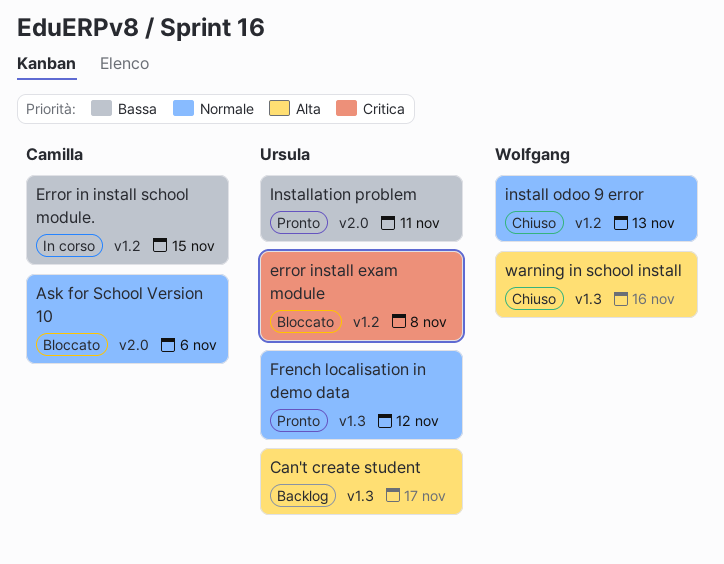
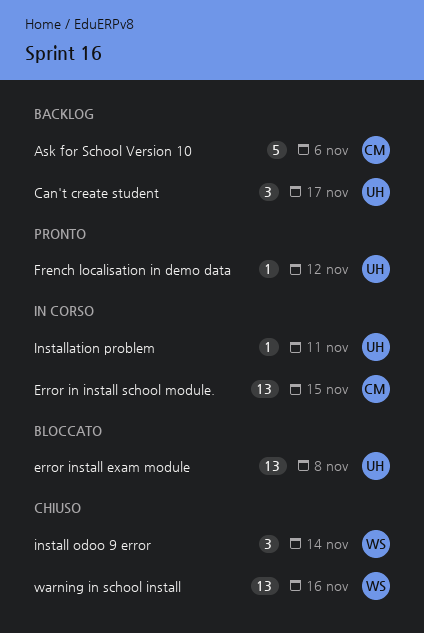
Ask for School Version 10, status: Bloccato -> Backlog
install odoo 9 error, due: Nov 13 -> Nov 14
Installation problem, status: Pronto -> In corso

